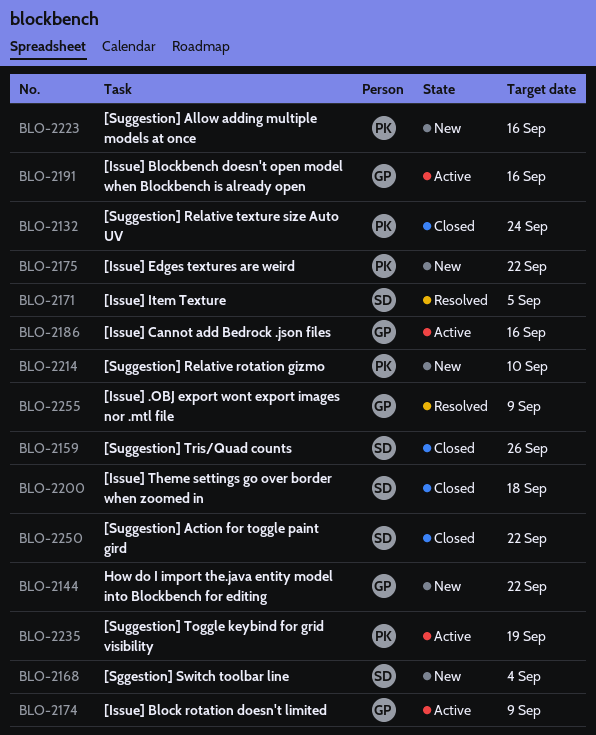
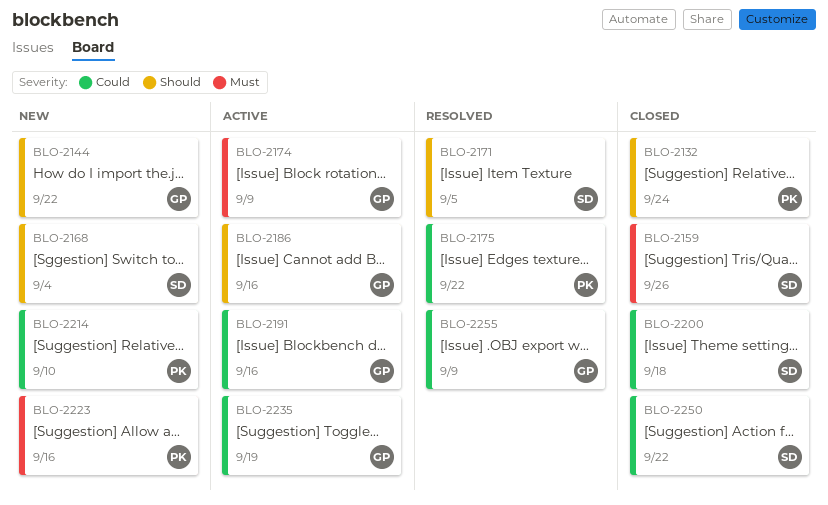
BLO-2175, status: New -> Resolved
BLO-2235, owner: PK -> GP

